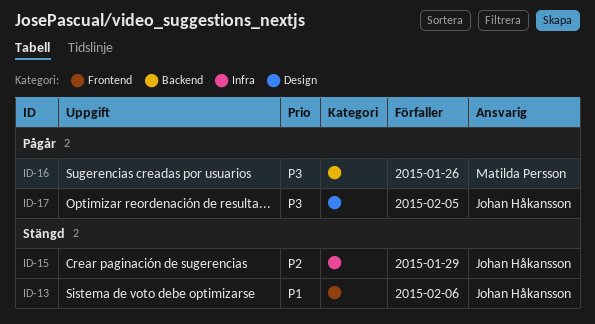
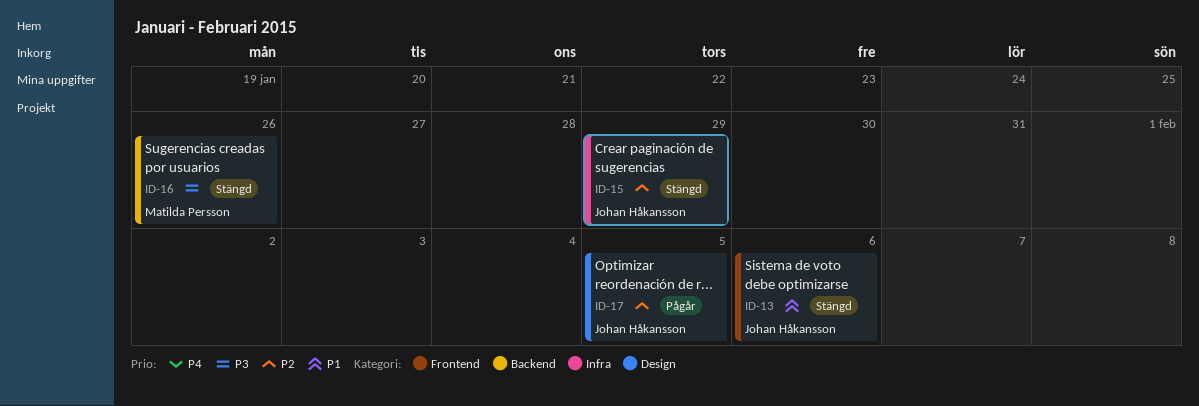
ID-16, status: Pågår -> Stängd
ID-17, priority: P3 -> P2

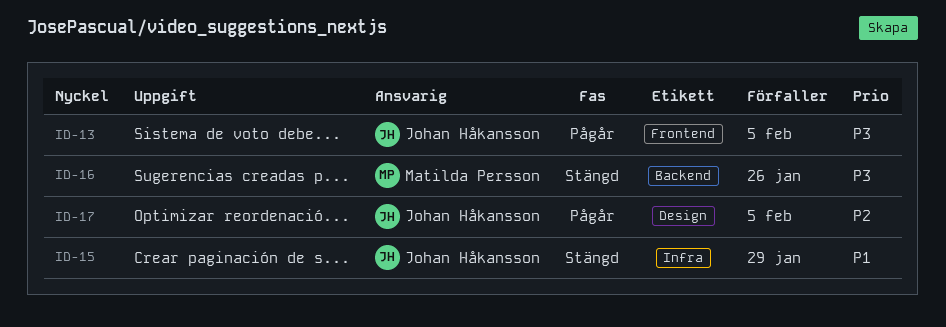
ID-13, status: Stängd -> Pågår
ID-13, priority: P1 -> P3
ID-13, due: Feb 6 -> Feb 5
ID-15, priority: P2 -> P1

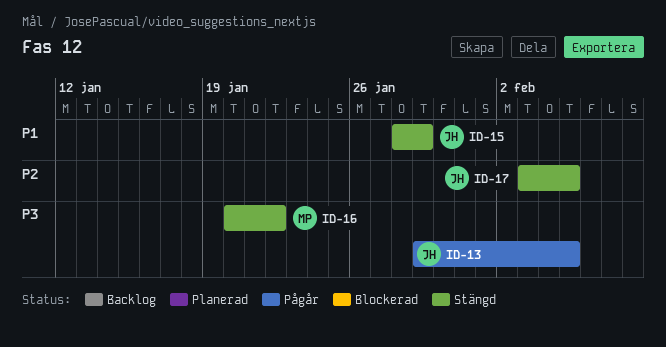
ID-16, due: Jan 26 -> Jan 22
ID-17, status: Pågår -> Stängd

